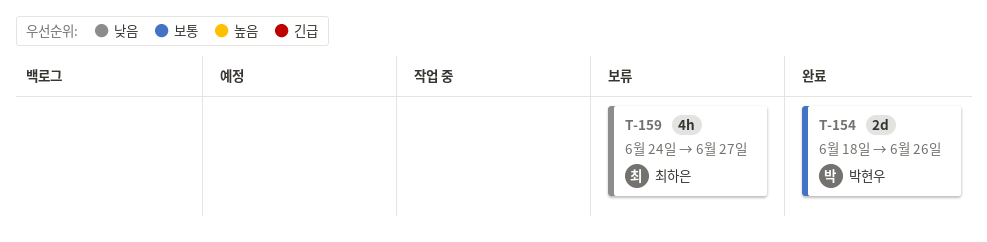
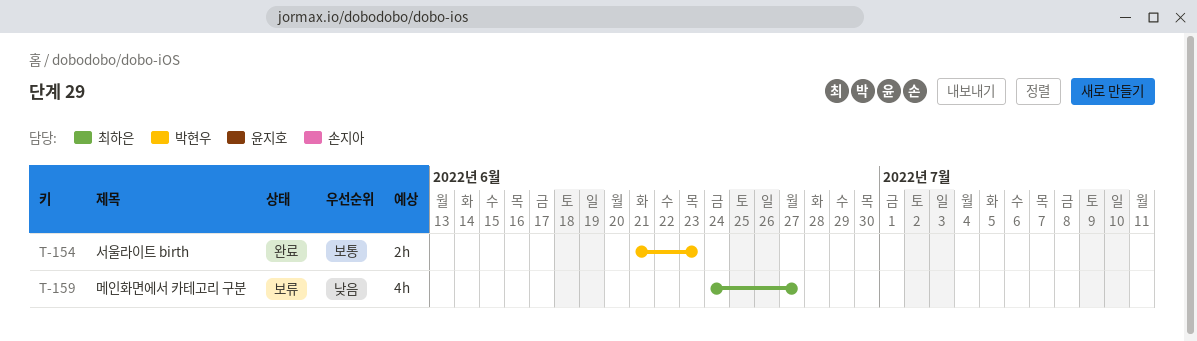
T-154, estimate: 2d -> 2h
T-154, start: Jun 18 -> Jun 21
T-154, due: Jun 26 -> Jun 23

